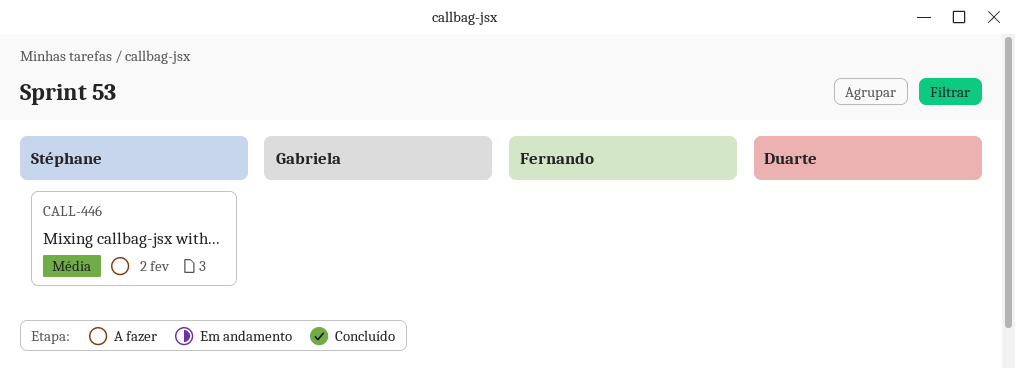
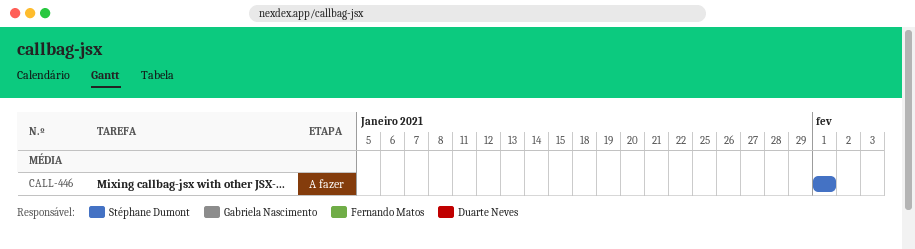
CALL-446, due: Feb 2 -> Feb 1

